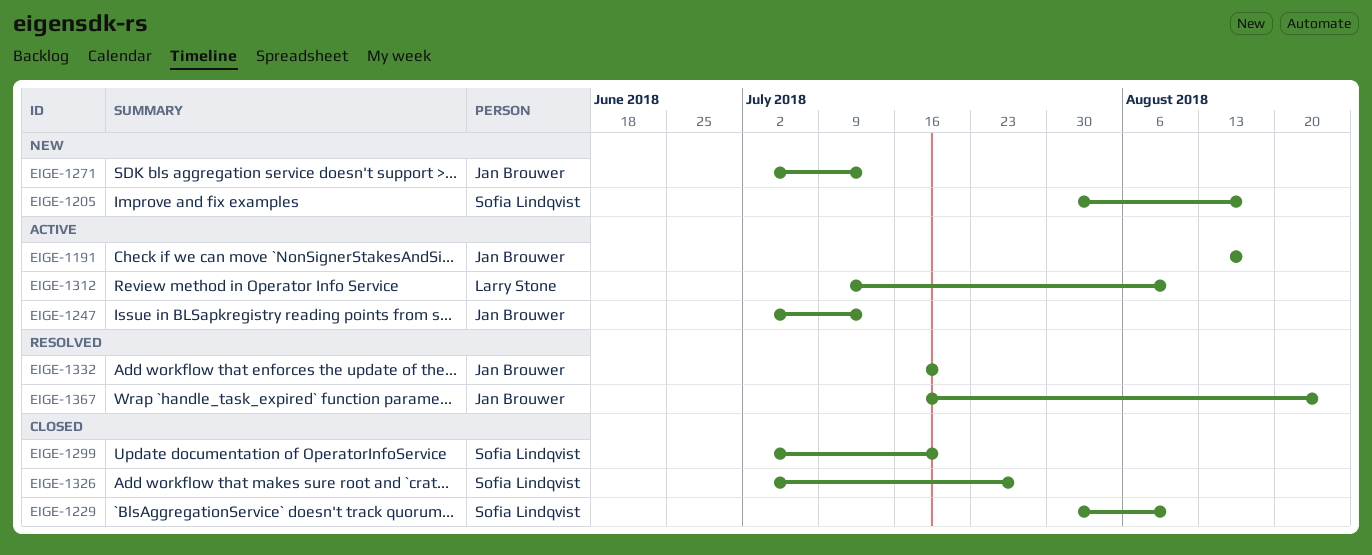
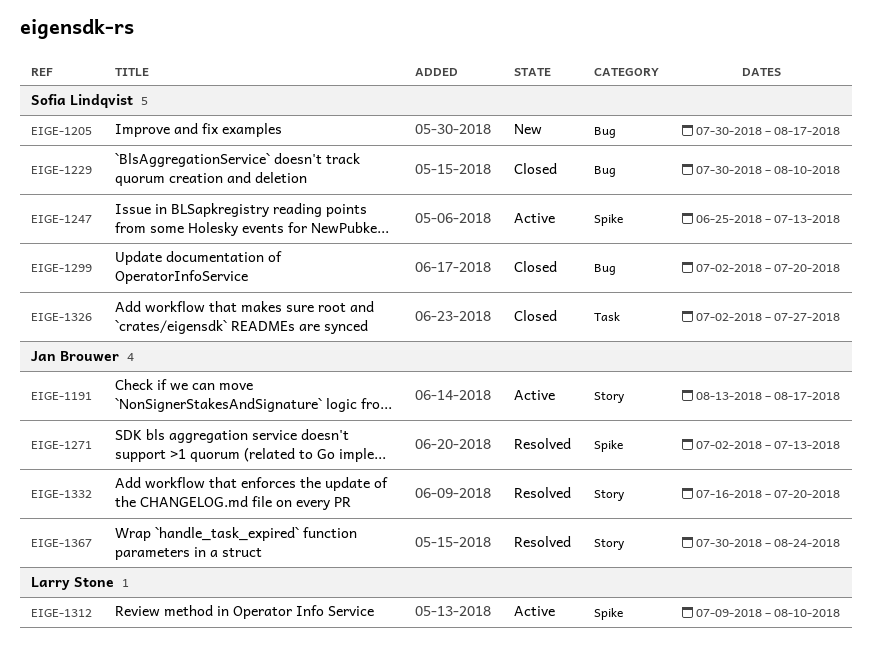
EIGE-1247, owner: Jan Brouwer -> Sofia Lindqvist
EIGE-1247, start: Jul 2 -> Jun 25
EIGE-1271, status: New -> Resolved
EIGE-1367, start: Jul 16 -> Jul 30

